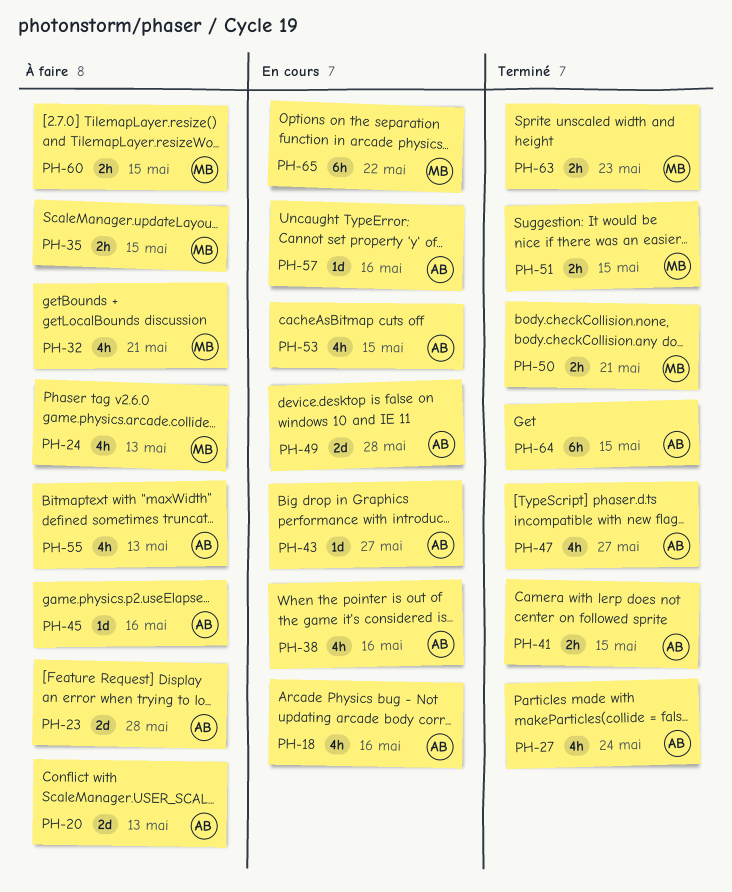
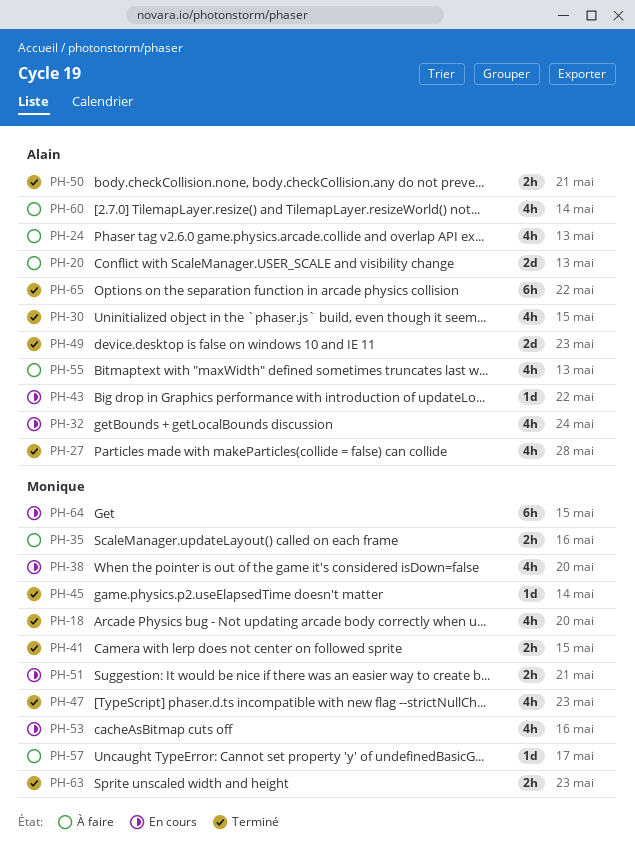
PH-18, status: En cours -> Terminé
PH-18, owner: Alain -> Monique
PH-18, due: May 16 -> May 20
PH-23: present -> none
PH-24, owner: Monique -> Alain
PH-27, due: May 24 -> May 28
PH-30: none -> present
PH-32, status: À faire -> En cours
PH-32, owner: Monique -> Alain
PH-32, due: May 21 -> May 24
PH-35, due: May 15 -> May 16
PH-38, owner: Alain -> Monique
PH-38, due: May 16 -> May 20
PH-41, owner: Alain -> Monique
PH-43, due: May 27 -> May 22
PH-45, status: À faire -> Terminé
PH-45, owner: Alain -> Monique
PH-45, due: May 16 -> May 14
PH-47, owner: Alain -> Monique
PH-47, due: May 27 -> May 23
PH-49, status: En cours -> Terminé
PH-49, due: May 28 -> May 23
PH-50, owner: Monique -> Alain
PH-51, status: Terminé -> En cours
PH-51, due: May 15 -> May 21
PH-53, owner: Alain -> Monique
PH-53, due: May 15 -> May 16
PH-57, status: En cours -> À faire
PH-57, owner: Alain -> Monique
PH-57, due: May 16 -> May 17
PH-60, owner: Monique -> Alain
PH-60, estimate: 2h -> 4h
PH-60, due: May 15 -> May 14
PH-64, status: Terminé -> En cours
PH-64, owner: Alain -> Monique
PH-65, status: En cours -> Terminé
PH-65, owner: Monique -> Alain

